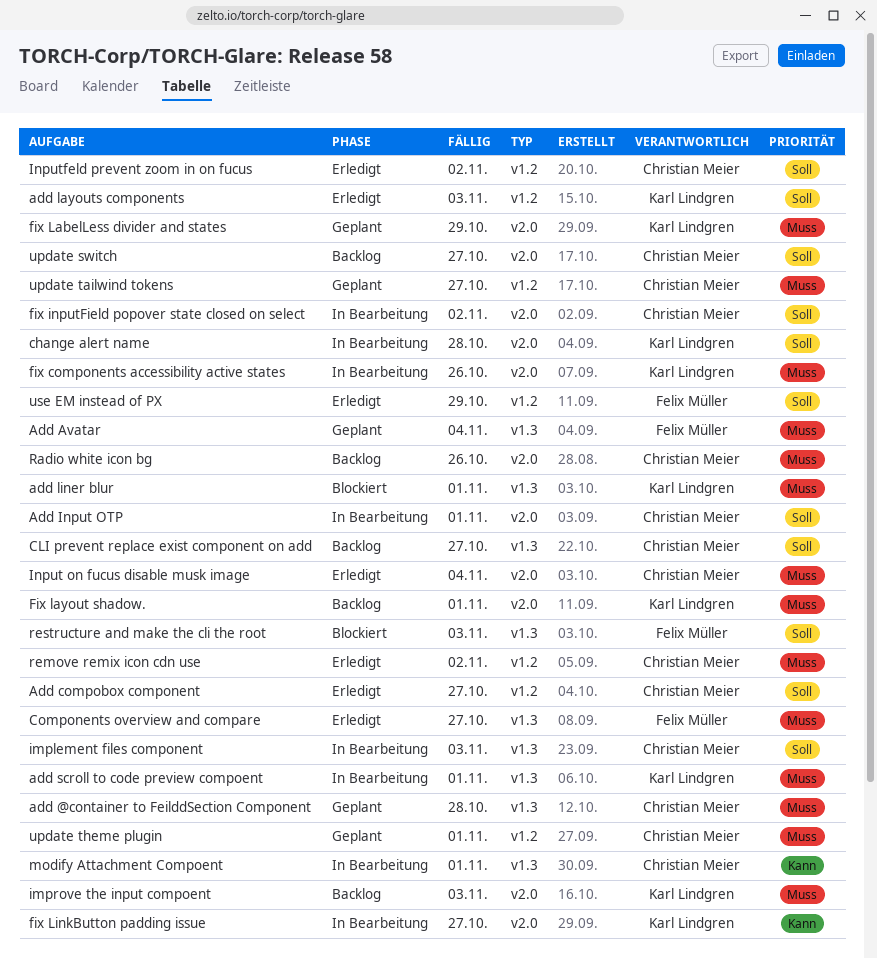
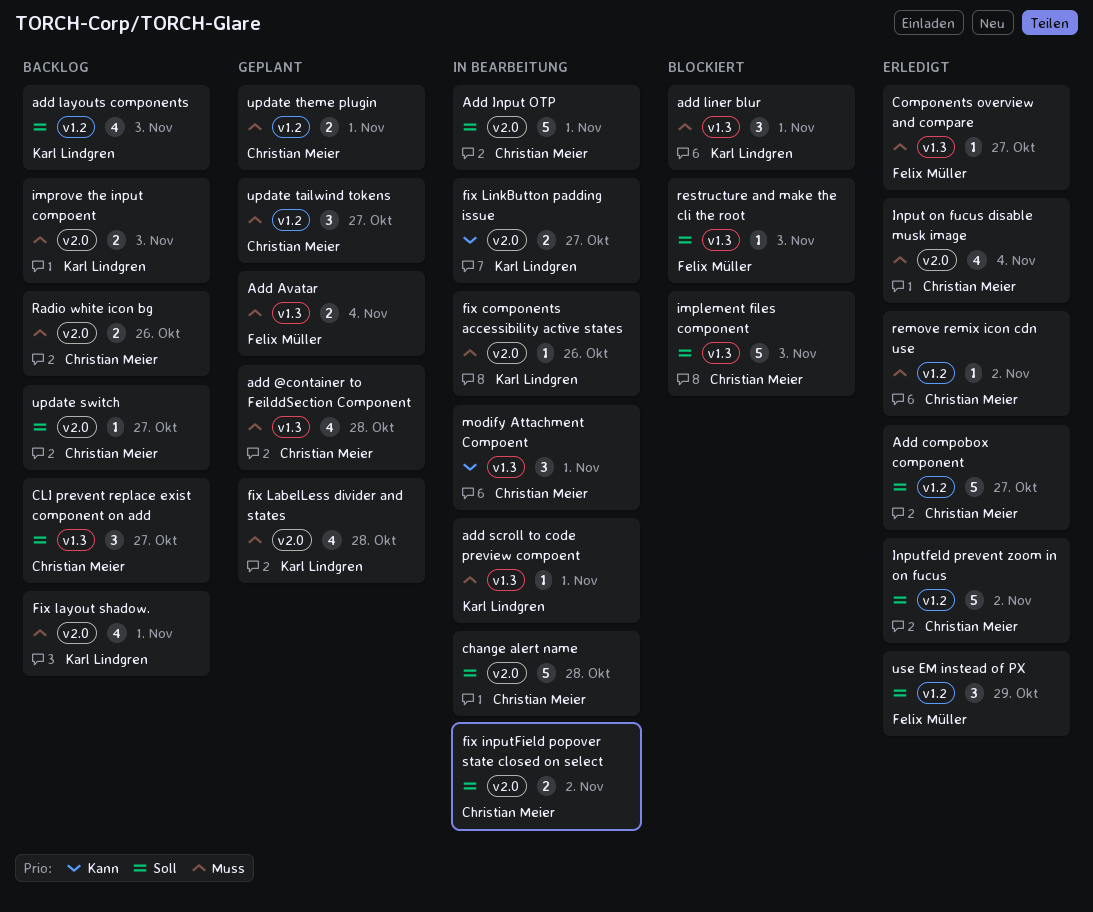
add layouts components, status: Erledigt -> Backlog
change alert name, owner: Karl Lindgren -> Christian Meier
fix LabelLess divider and states, due: Oct 29 -> Oct 28
implement files component, status: In Bearbeitung -> Blockiert

